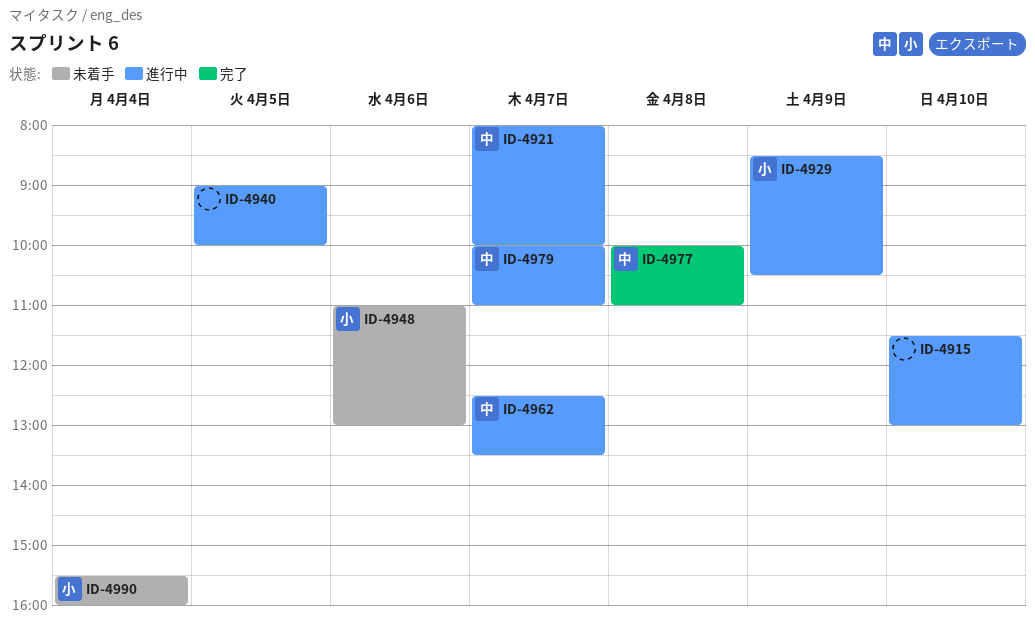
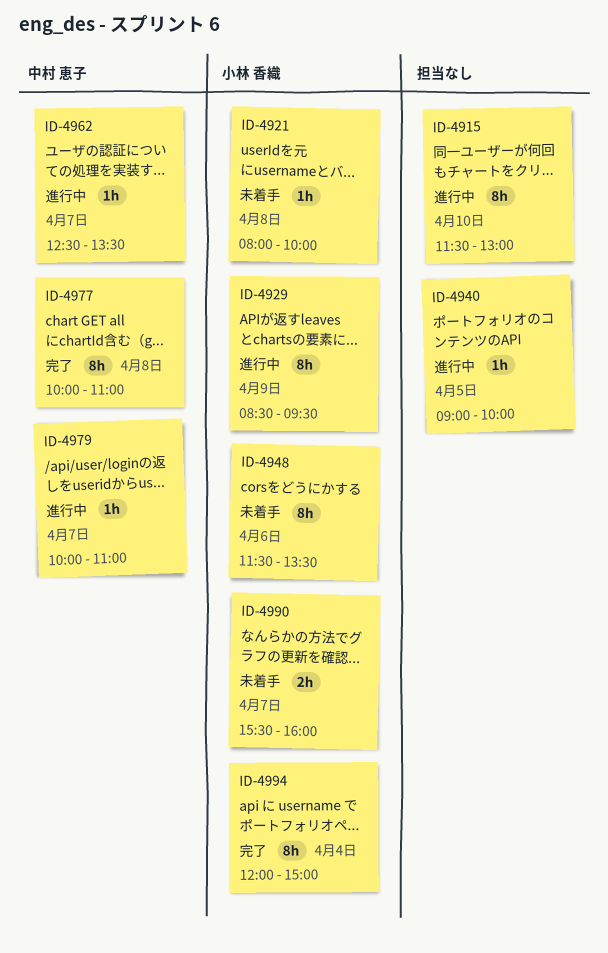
ID-4921, status: 進行中 -> 未着手
ID-4921, owner: 中村 恵子 -> 小林 香織
ID-4921, day: Apr 7 -> Apr 8
ID-4929, ends: 10:30 -> 09:30
ID-4948, begins: 11:00 -> 11:30
ID-4948, ends: 13:00 -> 13:30
ID-4990, day: Apr 4 -> Apr 7
ID-4994: none -> present

